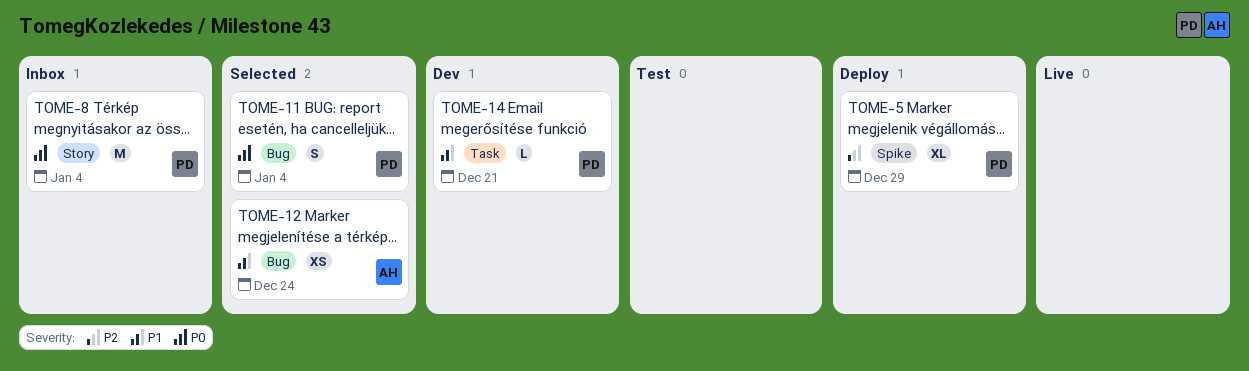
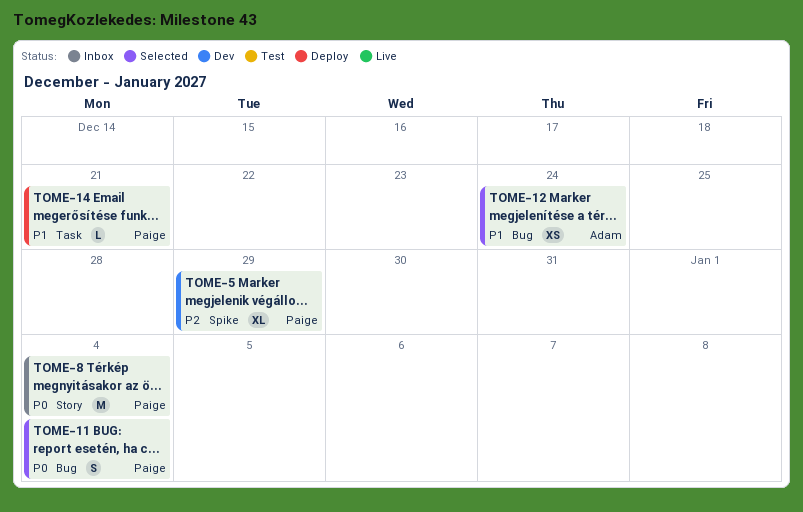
TOME-5, status: Deploy -> Dev
TOME-14, status: Dev -> Deploy

